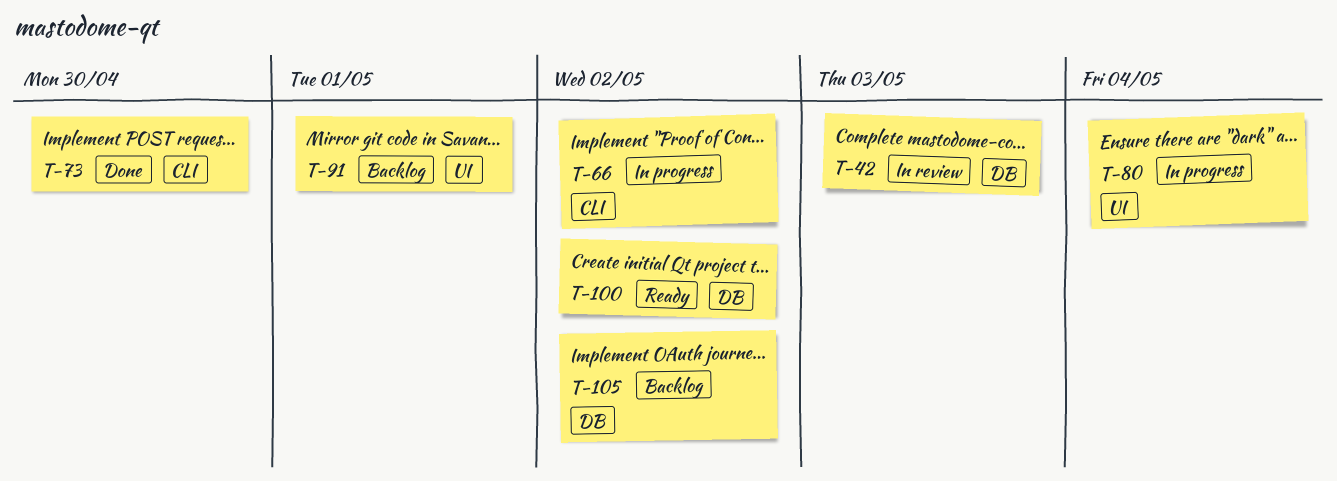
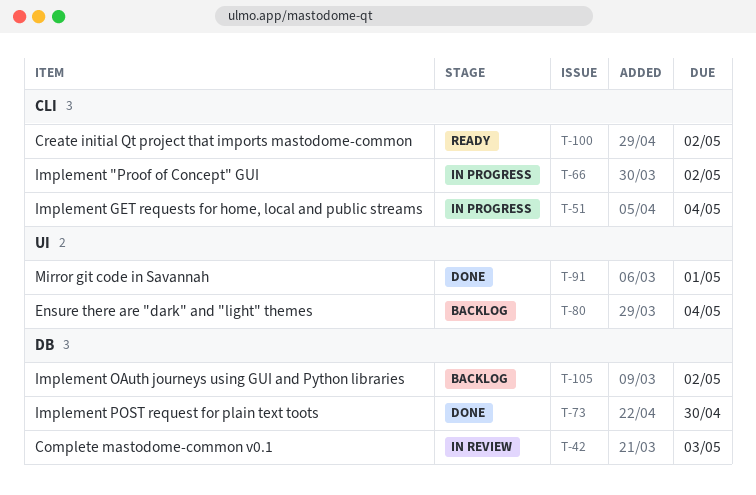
T-51: none -> present
T-73, label: CLI -> DB
T-80, status: In progress -> Backlog
T-91, status: Backlog -> Done
T-100, label: DB -> CLI

